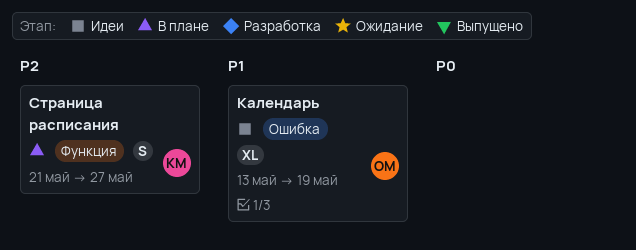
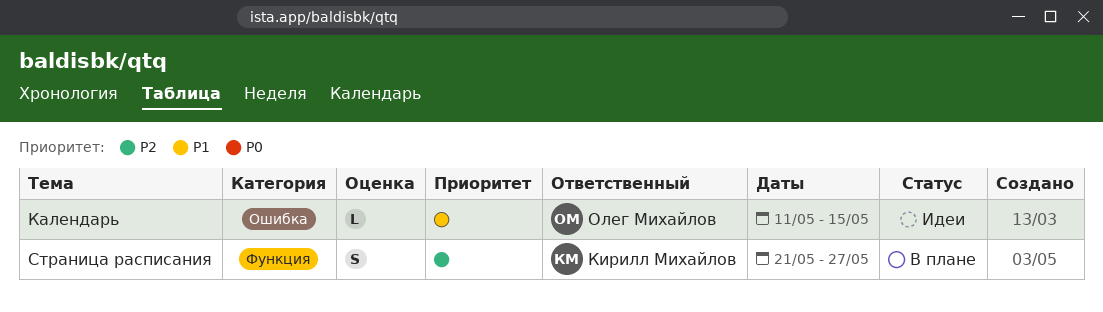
Календарь, estimate: XL -> L
Календарь, start: May 13 -> May 11
Календарь, due: May 19 -> May 15

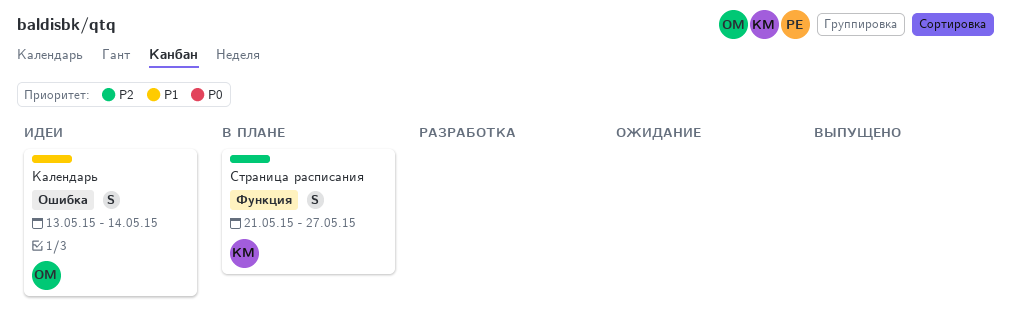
Календарь, estimate: L -> S
Календарь, start: May 11 -> May 13
Календарь, due: May 15 -> May 14

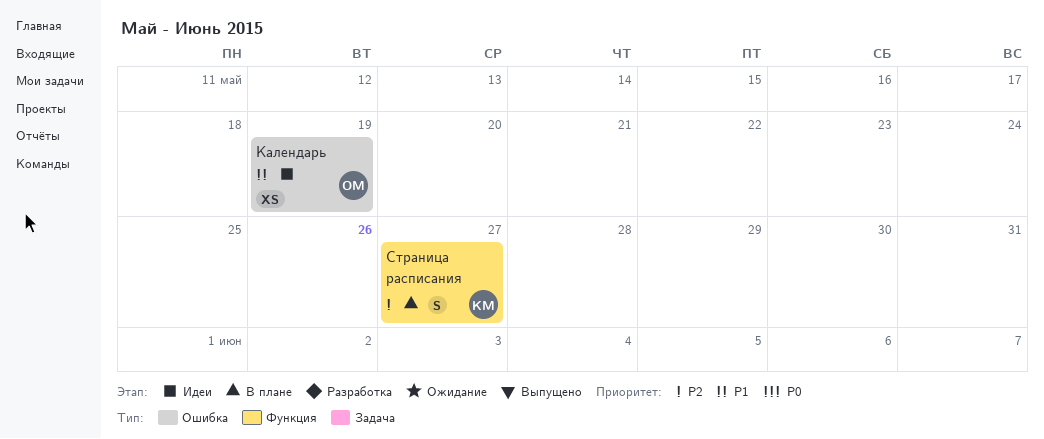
Календарь, estimate: S -> XS
Календарь, due: May 14 -> May 19

